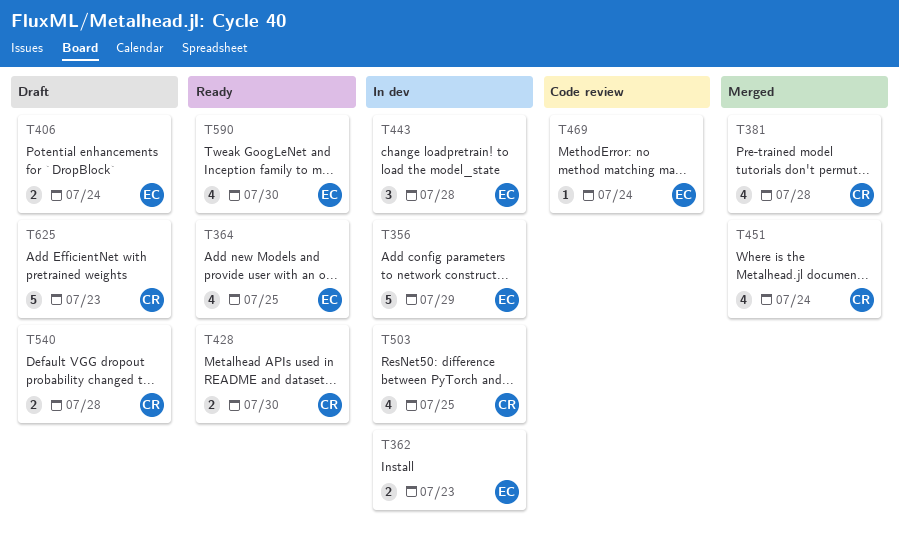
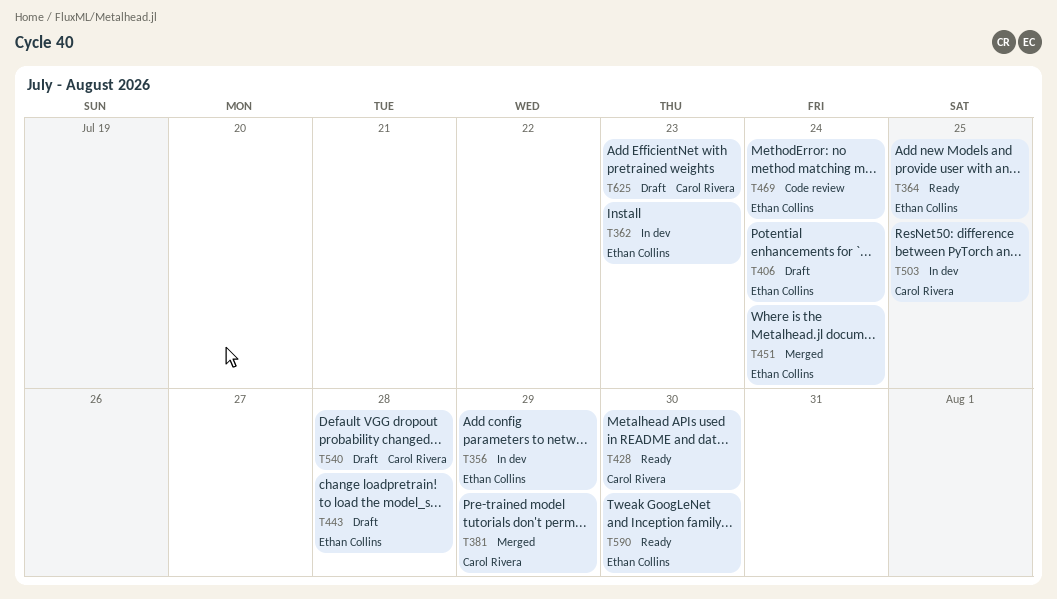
T381, due: Jul 28 -> Jul 29
T443, status: In dev -> Draft
T451, owner: Carol Rivera -> Ethan Collins

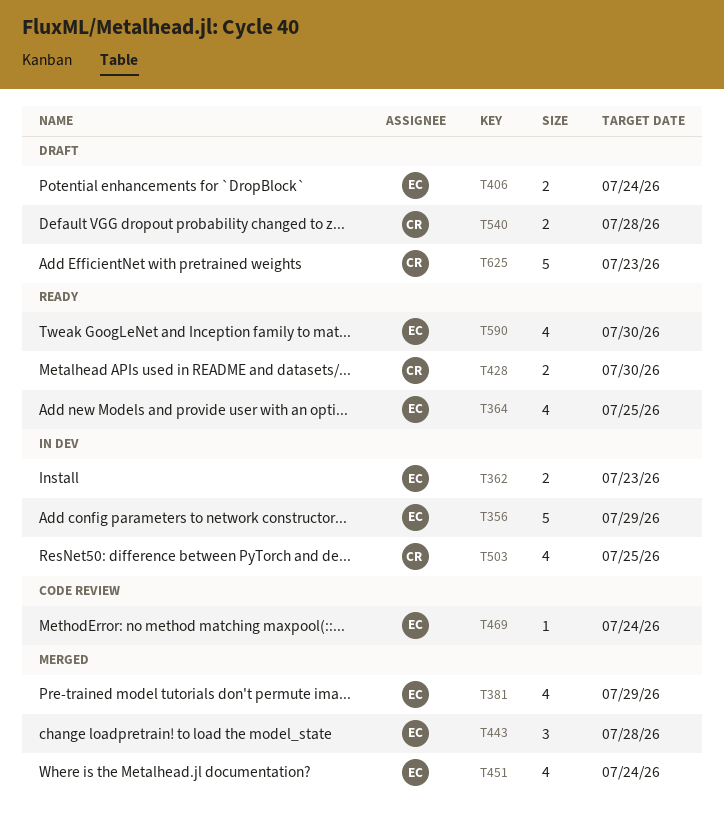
T381, owner: Carol Rivera -> Ethan Collins
T443, status: Draft -> Merged

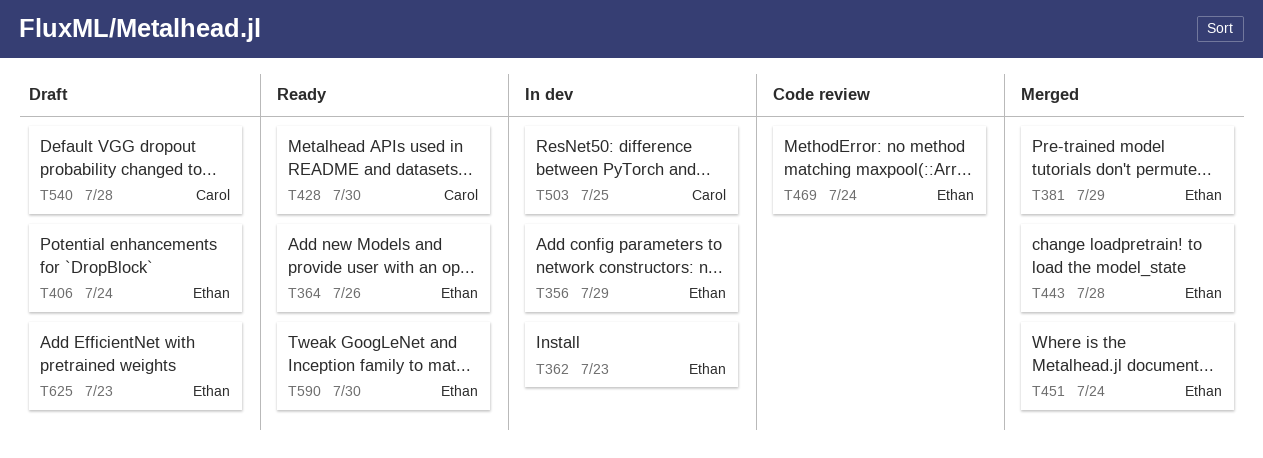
T364, due: Jul 25 -> Jul 26
T625, owner: Carol -> Ethan

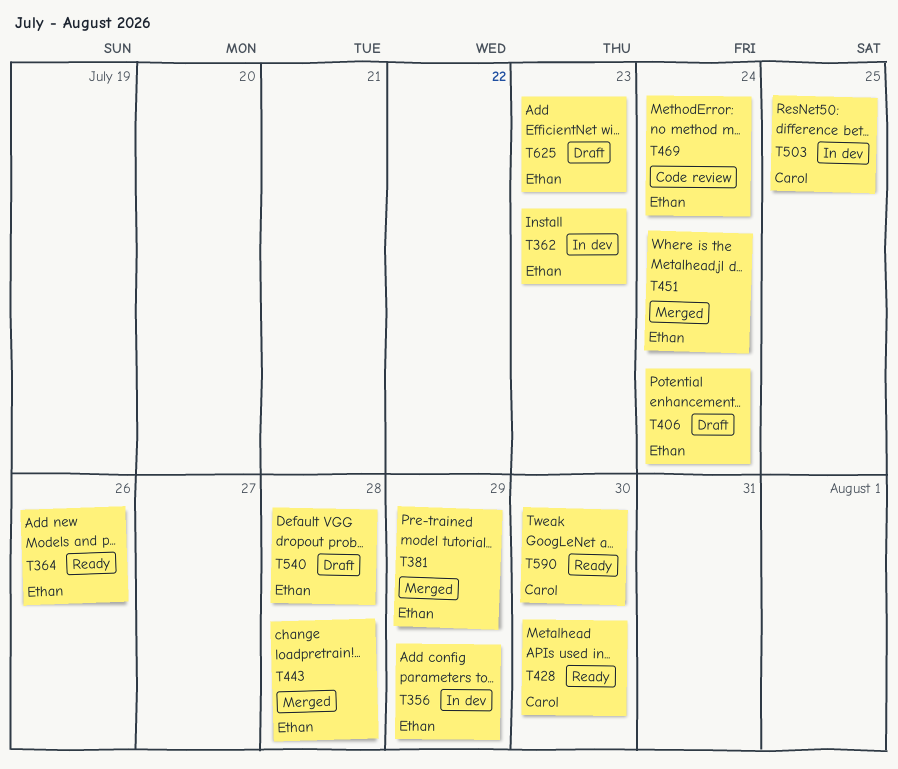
T540, owner: Carol -> Ethan
T590, owner: Ethan -> Carol

